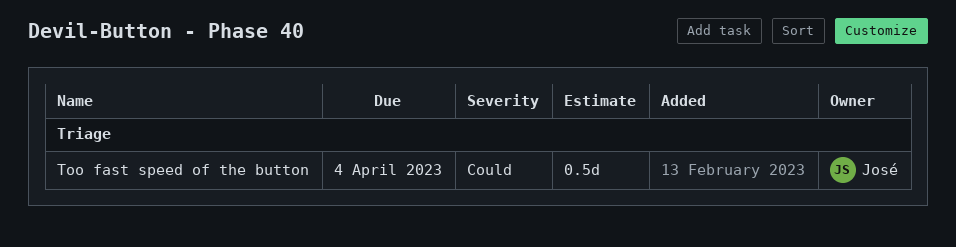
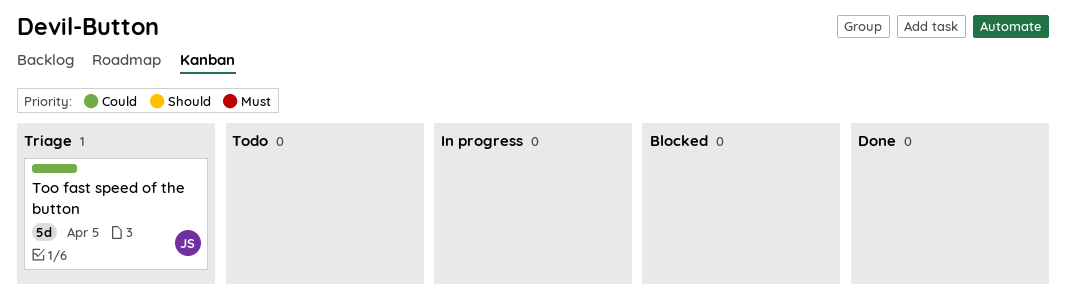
Too fast speed of the button, estimate: 0.5d -> 5d
Too fast speed of the button, due: Apr 4 -> Apr 5

